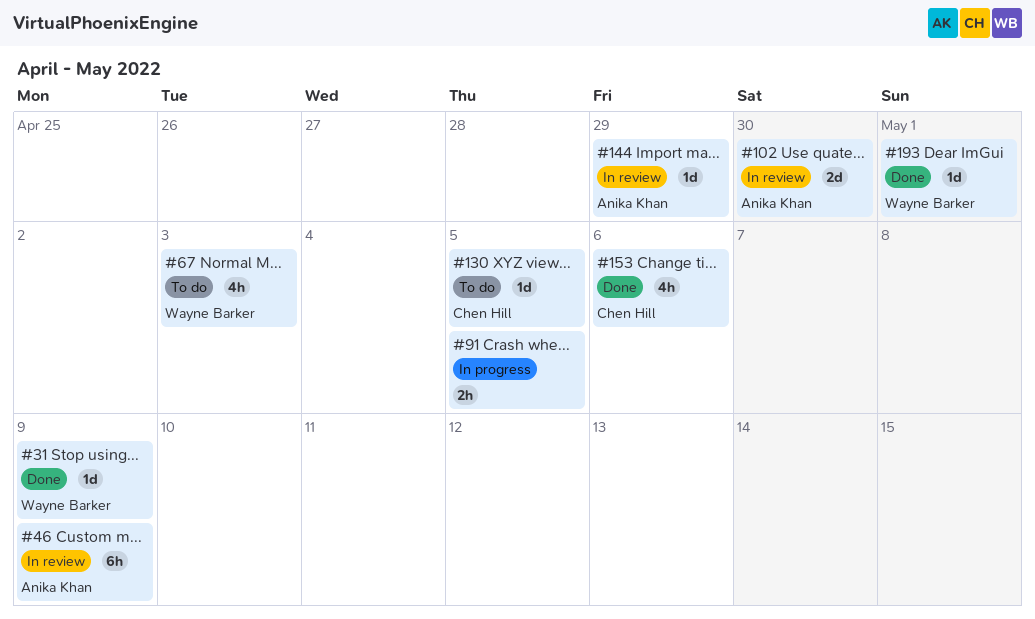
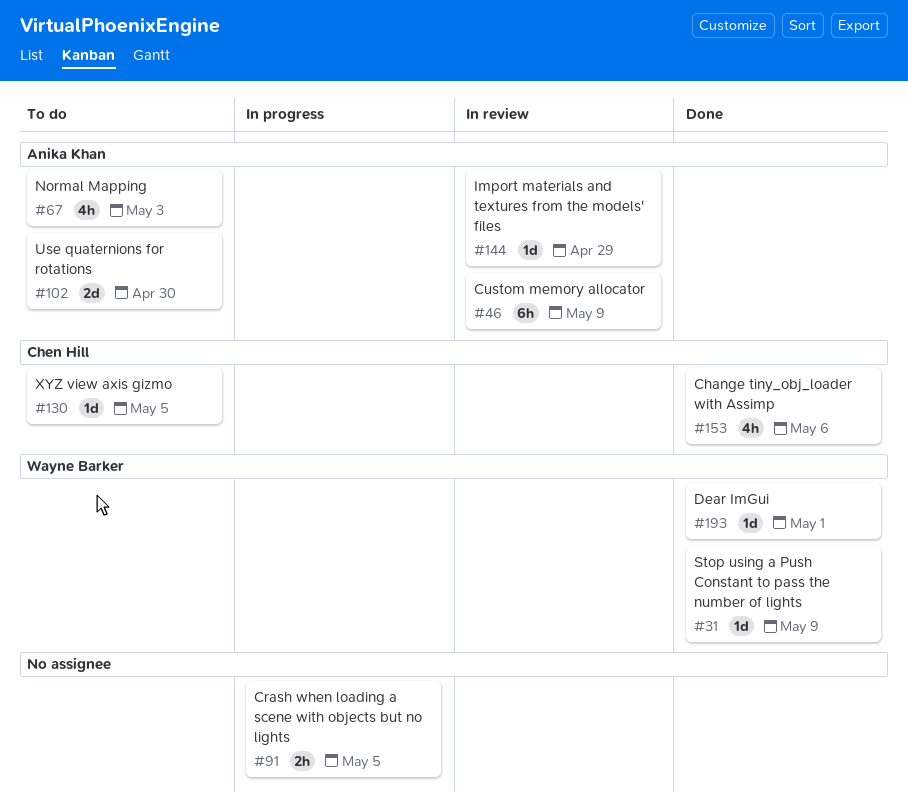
#67, owner: Wayne Barker -> Anika Khan
#102, status: In review -> To do

